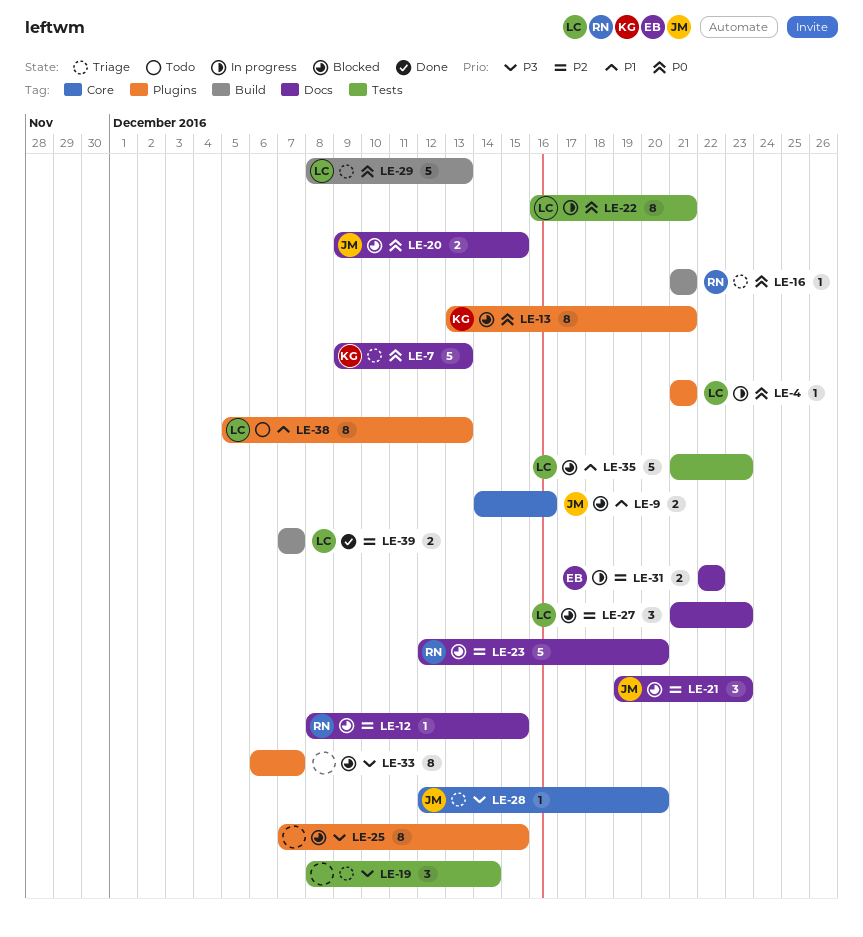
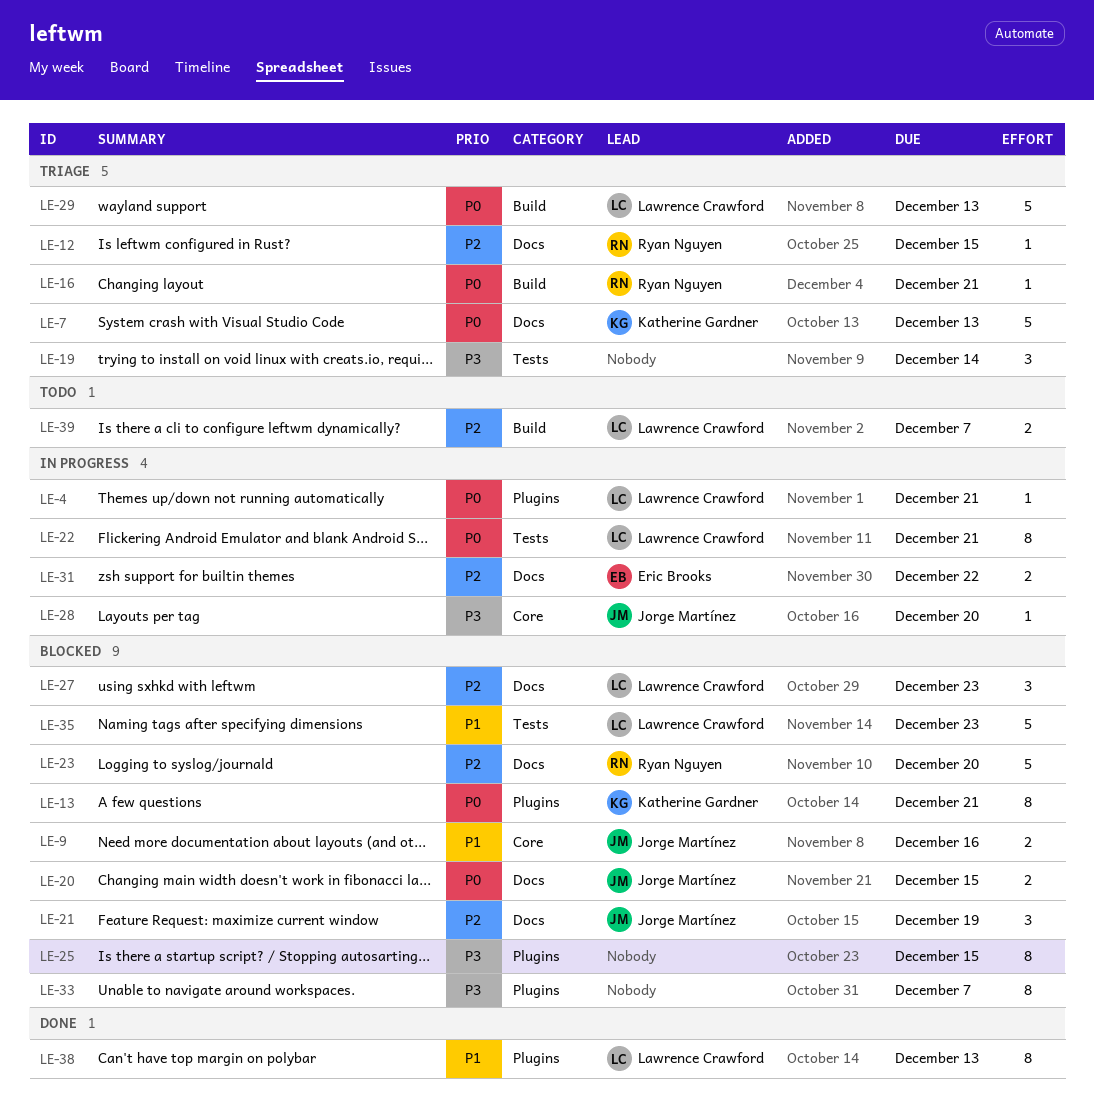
LE-12, status: Blocked -> Triage
LE-21, due: Dec 23 -> Dec 19
LE-28, status: Triage -> In progress
LE-38, status: Todo -> Done
LE-39, status: Done -> Todo

